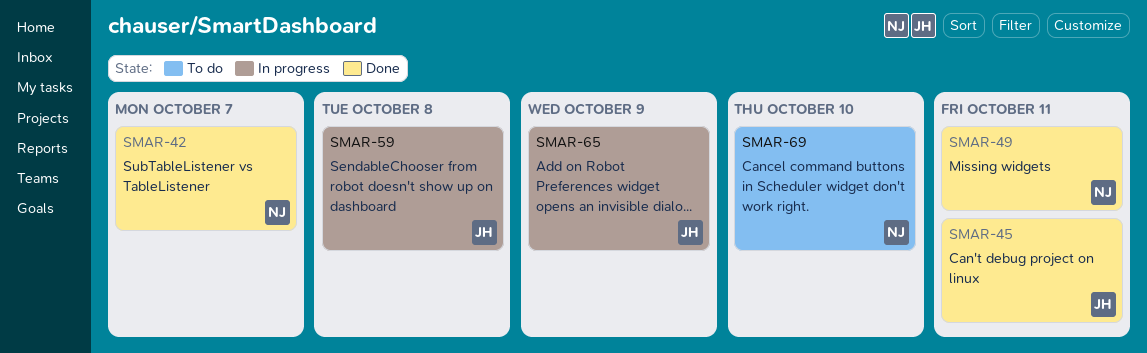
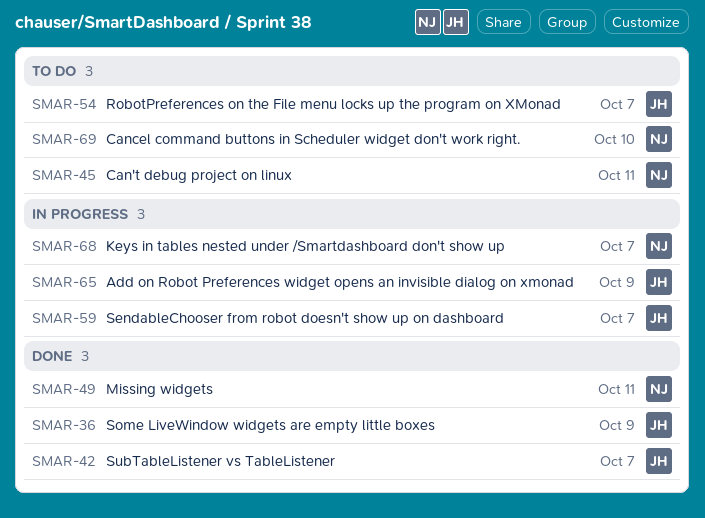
SMAR-36: none -> present
SMAR-42, owner: NJ -> JH
SMAR-45, status: Done -> To do
SMAR-45, owner: JH -> NJ
SMAR-54: none -> present
SMAR-59, due: Oct 8 -> Oct 7
SMAR-68: none -> present

